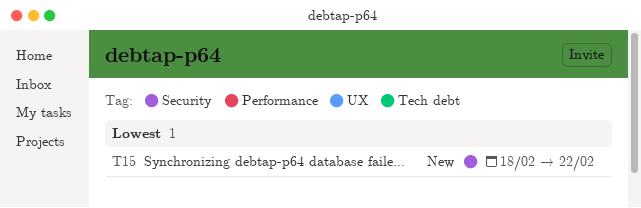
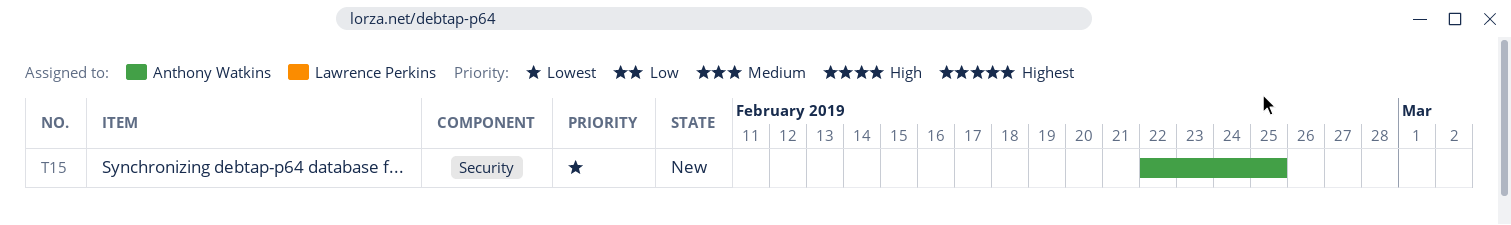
T15, start: Feb 18 -> Feb 22
T15, due: Feb 22 -> Feb 25

